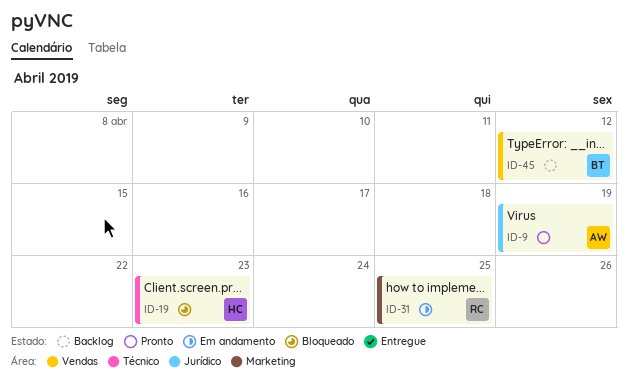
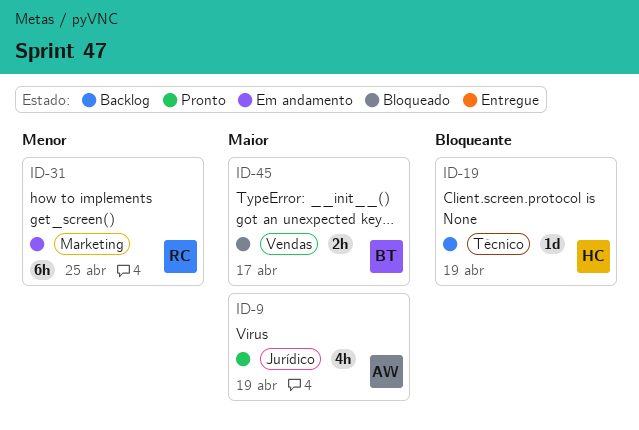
ID-19, status: Bloqueado -> Backlog
ID-19, due: Apr 23 -> Apr 19
ID-45, status: Backlog -> Bloqueado
ID-45, due: Apr 12 -> Apr 17

